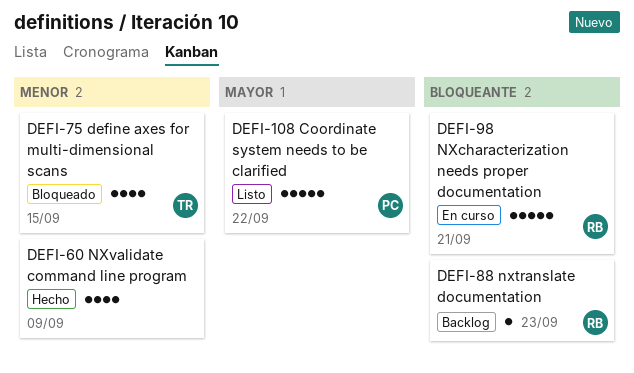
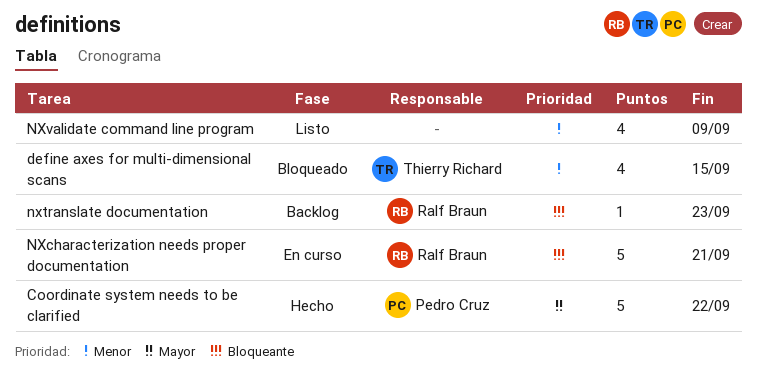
Coordinate system needs to be clarified, status: Listo -> Hecho
NXvalidate command line program, status: Hecho -> Listo

